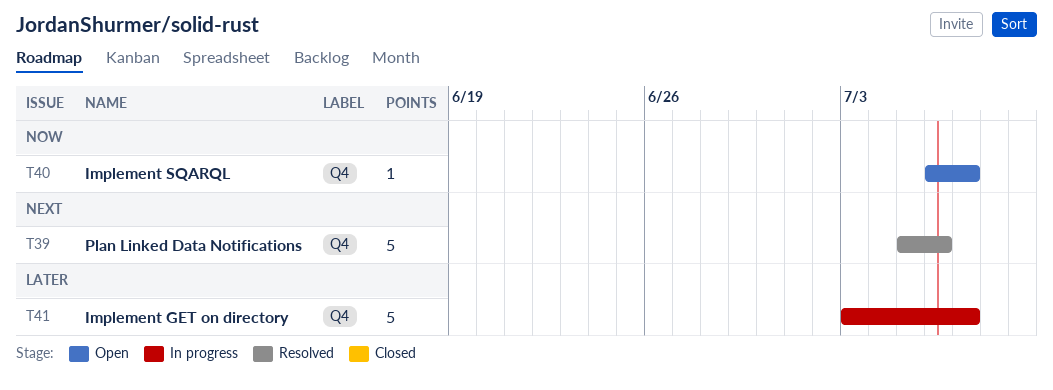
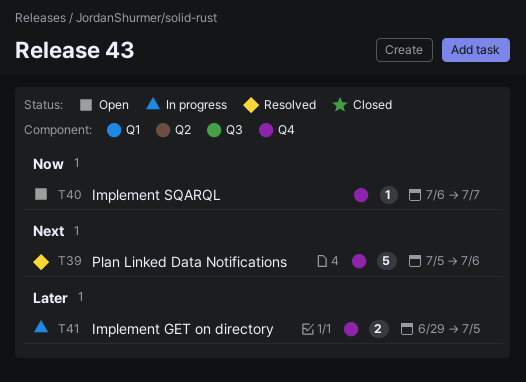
T41, estimate: 5 -> 2
T41, start: Jul 3 -> Jun 29
T41, due: Jul 7 -> Jul 5

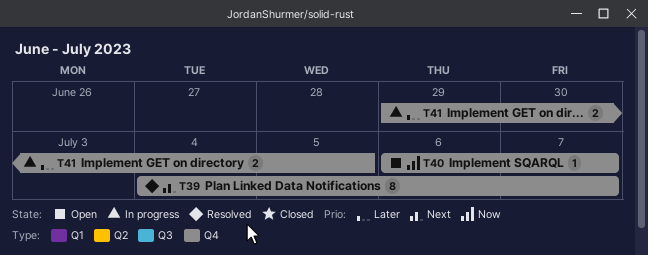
T39, estimate: 5 -> 8
T39, start: Jul 5 -> Jul 4
T39, due: Jul 6 -> Jul 7

